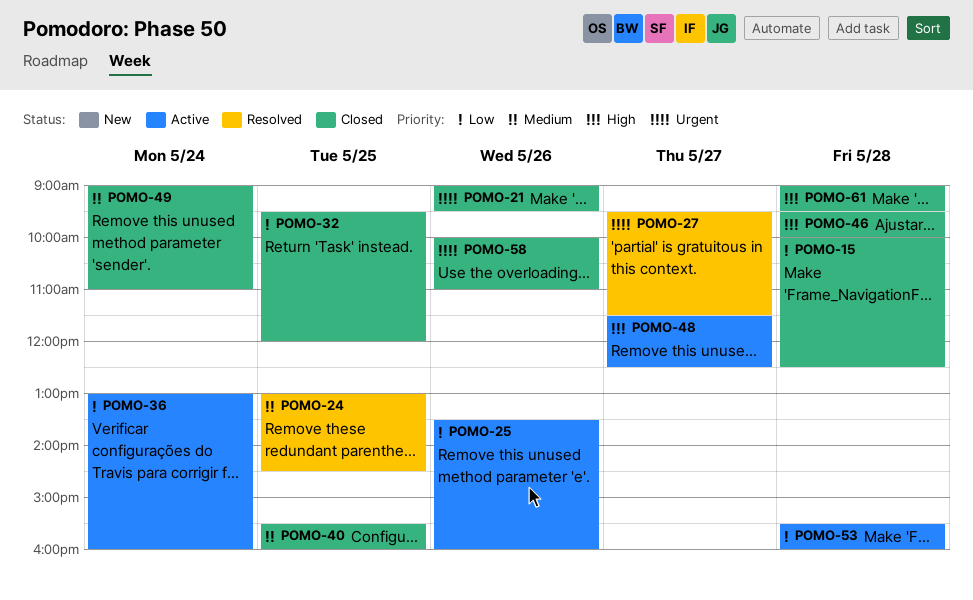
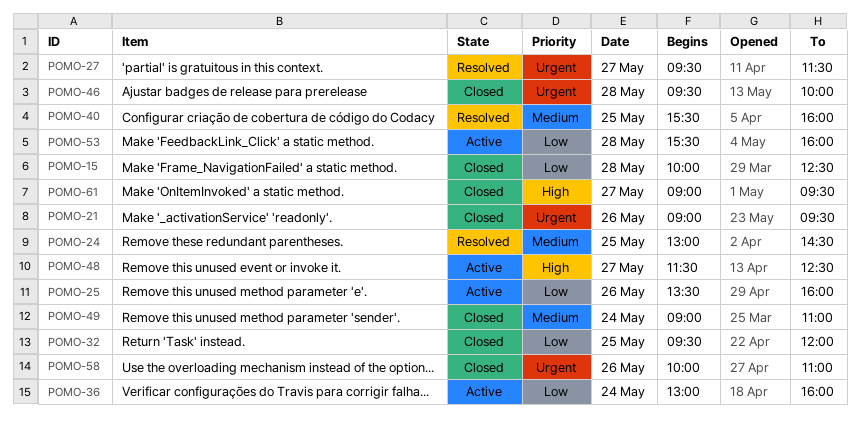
POMO-40, status: Closed -> Resolved
POMO-46, priority: High -> Urgent
POMO-61, day: May 28 -> May 27

